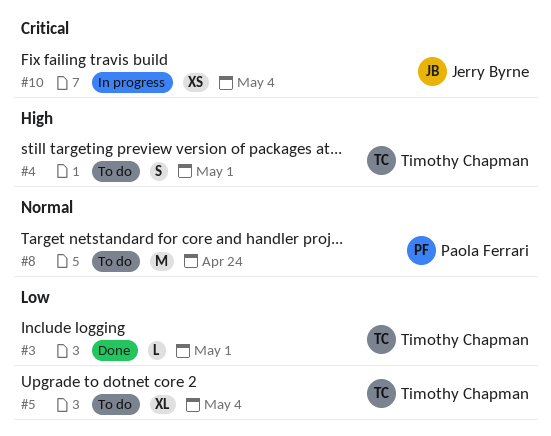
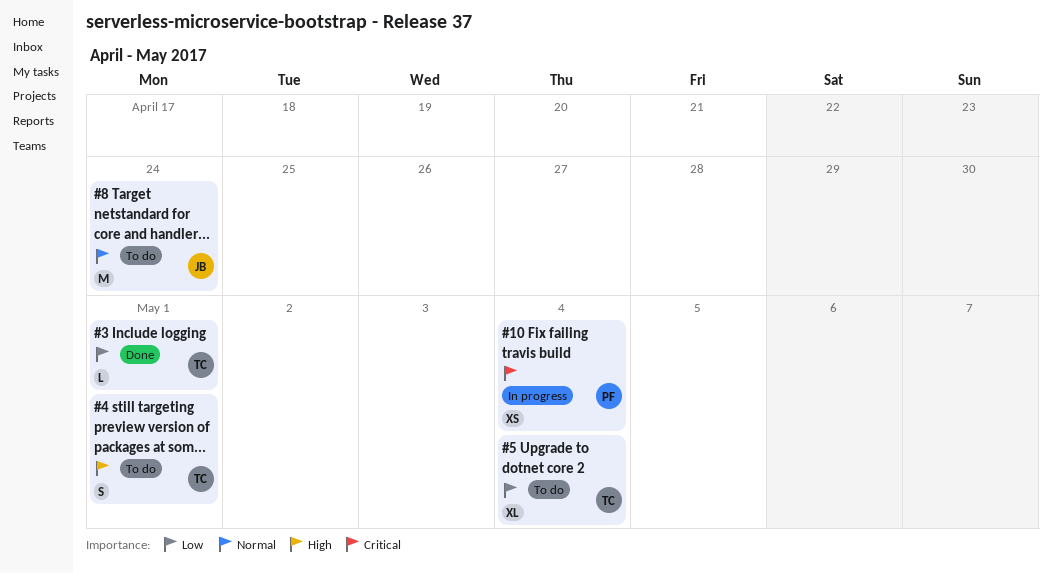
#8, owner: Paola Ferrari -> Jerry Byrne
#10, owner: Jerry Byrne -> Paola Ferrari

